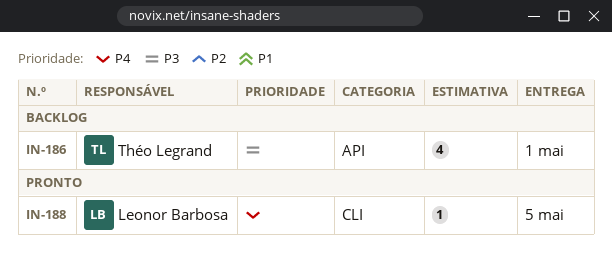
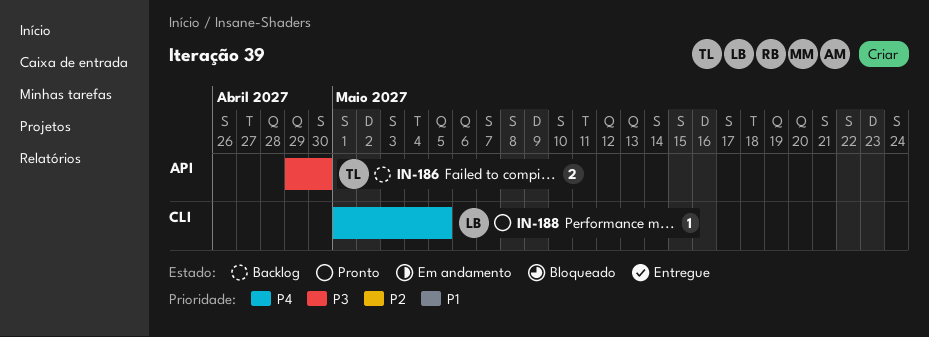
IN-186, estimate: 4 -> 2
IN-186, due: May 1 -> Apr 30

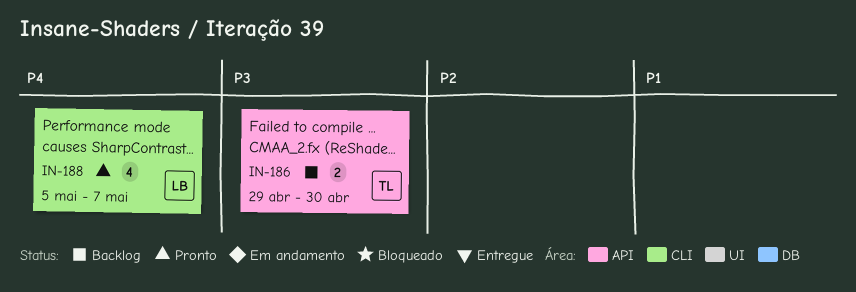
IN-188, estimate: 1 -> 4
IN-188, start: May 1 -> May 5
IN-188, due: May 5 -> May 7

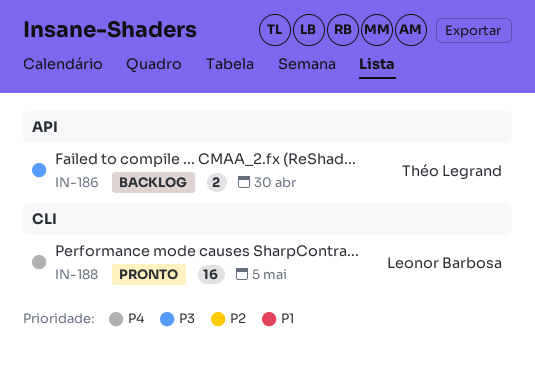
IN-188, estimate: 4 -> 16
IN-188, due: May 7 -> May 5

